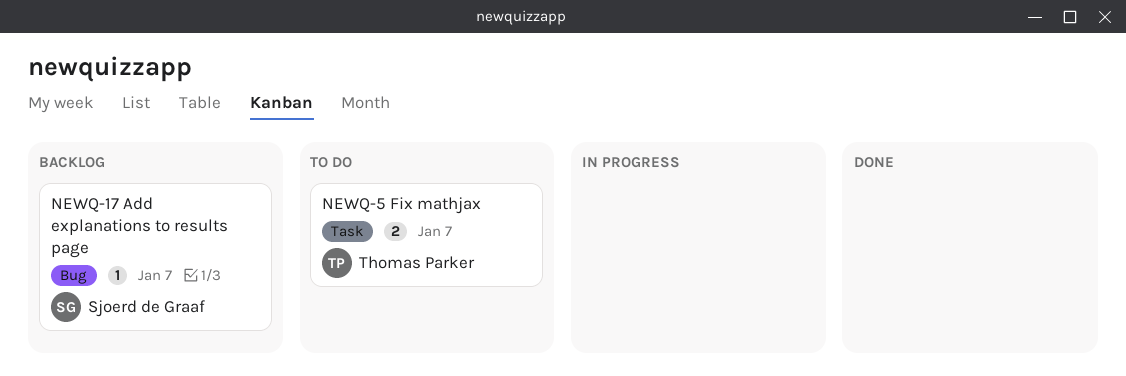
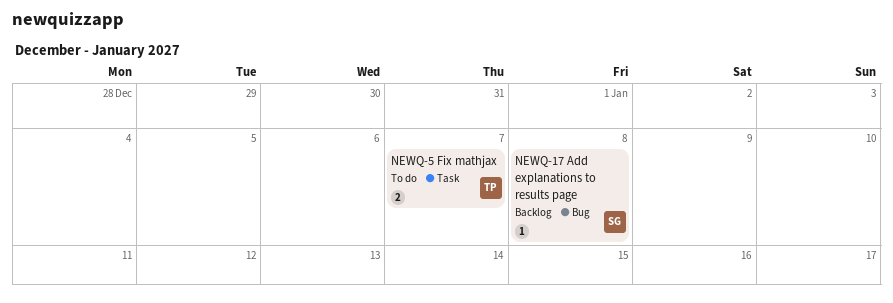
NEWQ-17, due: Jan 7 -> Jan 8

